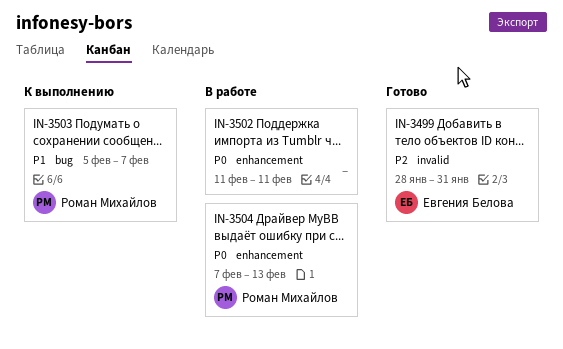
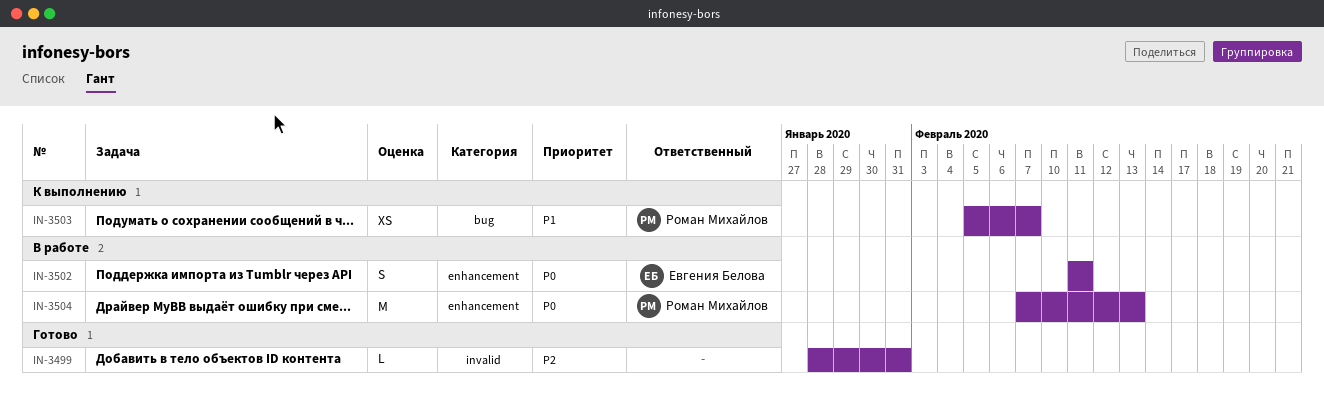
IN-3499, owner: Евгения Белова -> none
IN-3502, owner: none -> Евгения Белова

